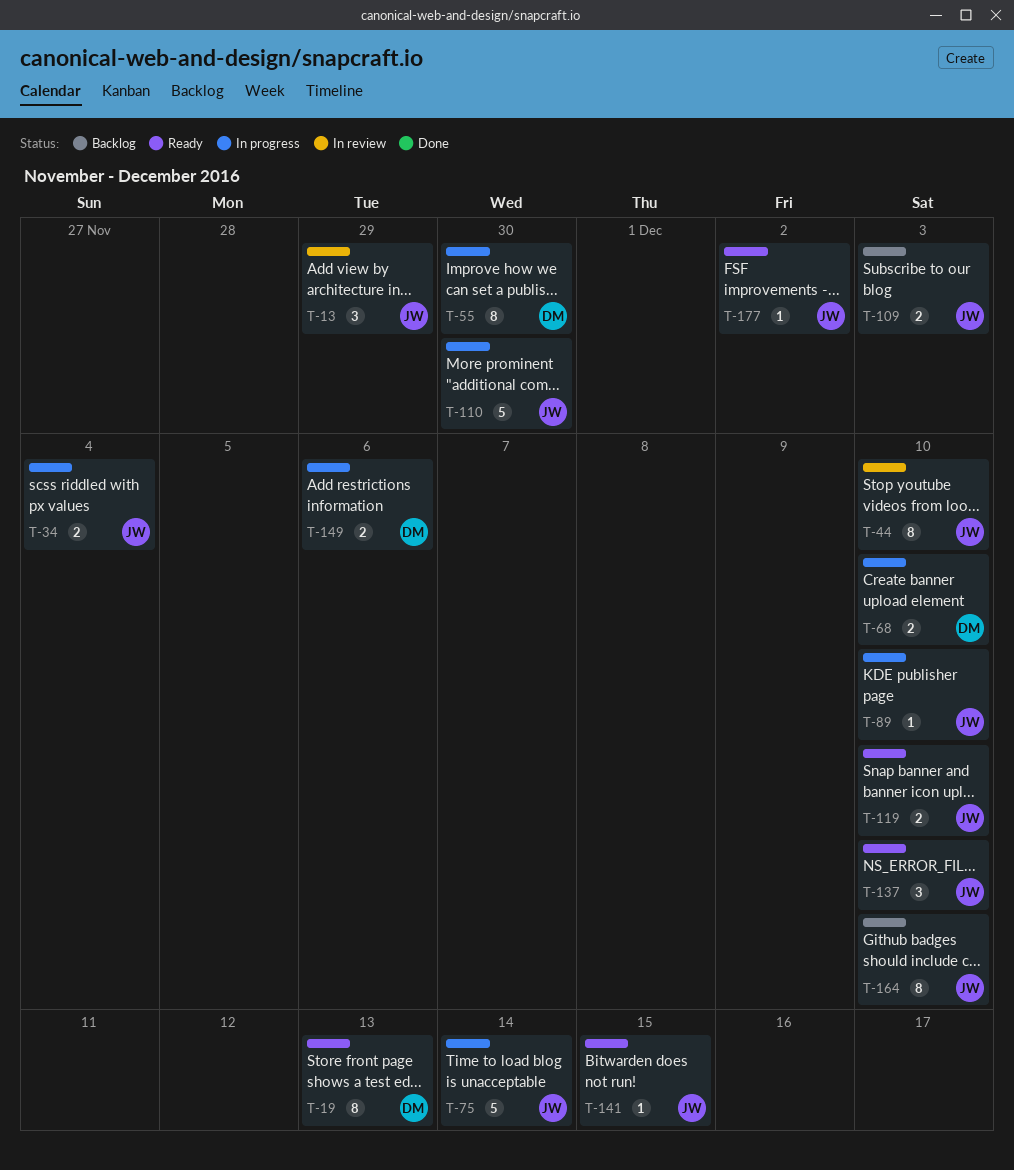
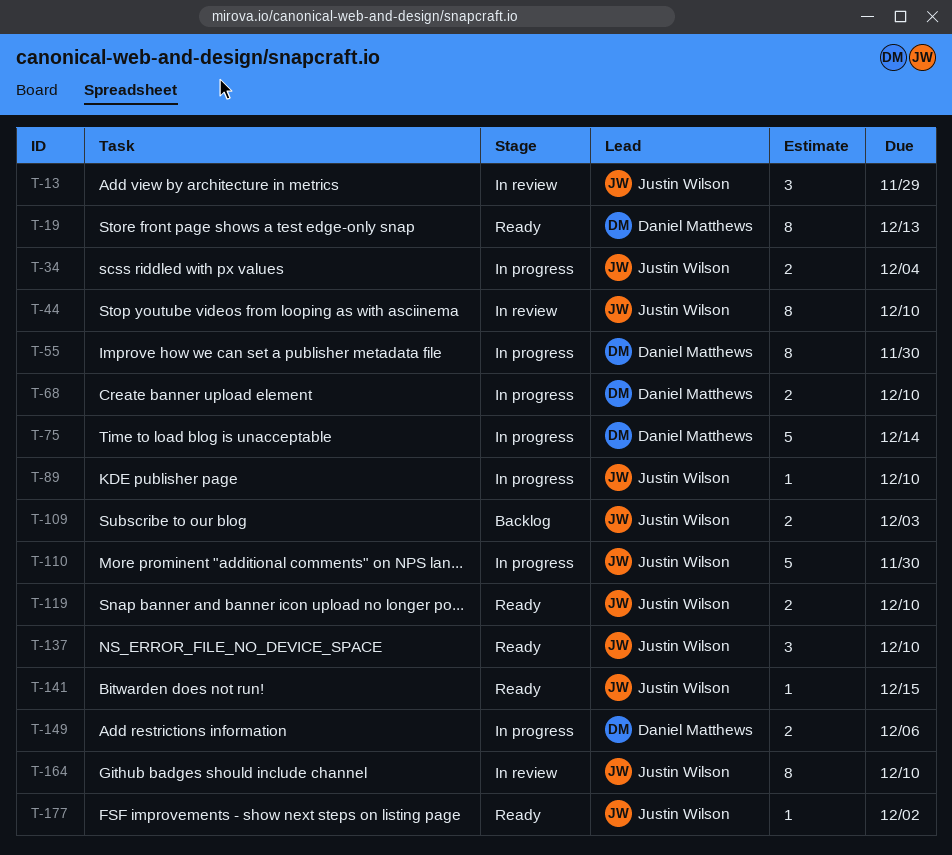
T-75, owner: Justin Wilson -> Daniel Matthews
T-164, status: Backlog -> In review

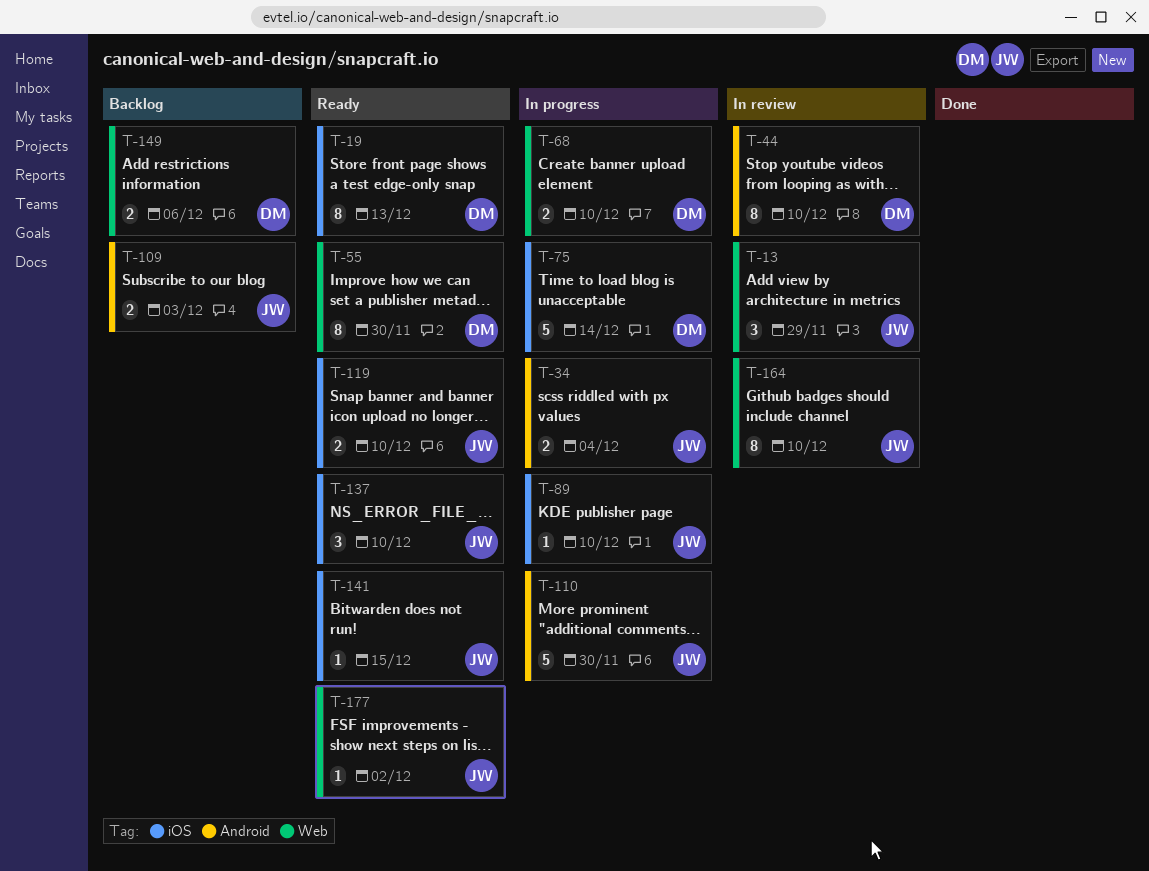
T-44, owner: Justin Wilson -> Daniel Matthews
T-55, status: In progress -> Ready
T-149, status: In progress -> Backlog

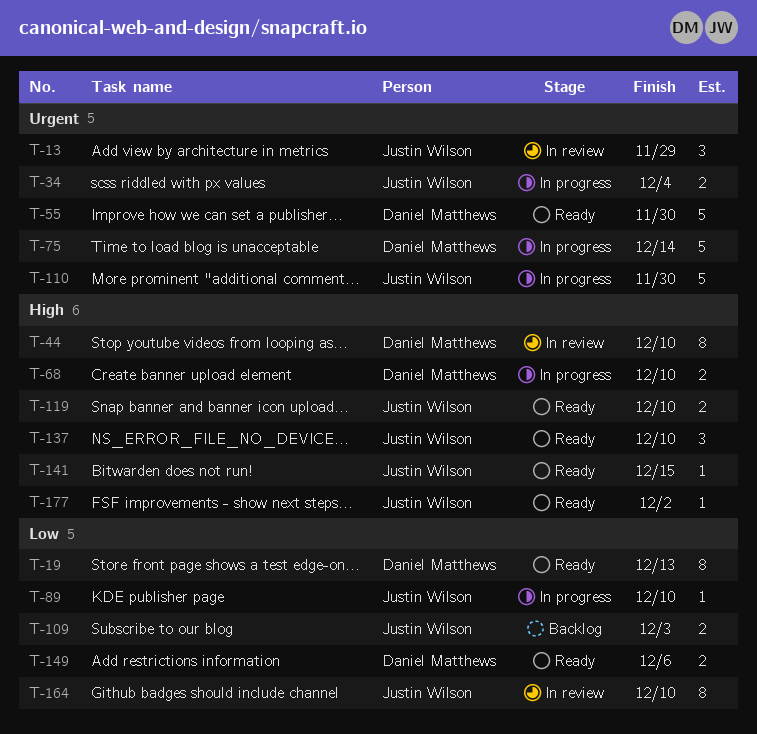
T-55, estimate: 8 -> 5
T-149, status: Backlog -> Ready

